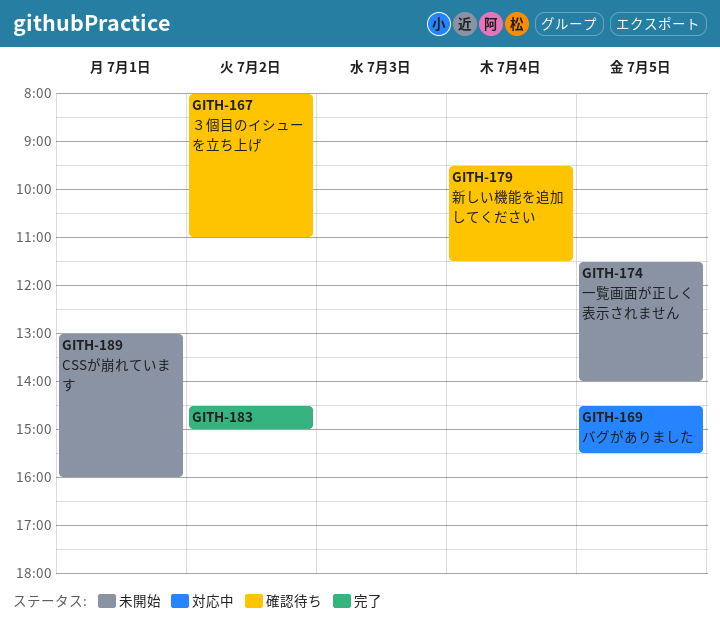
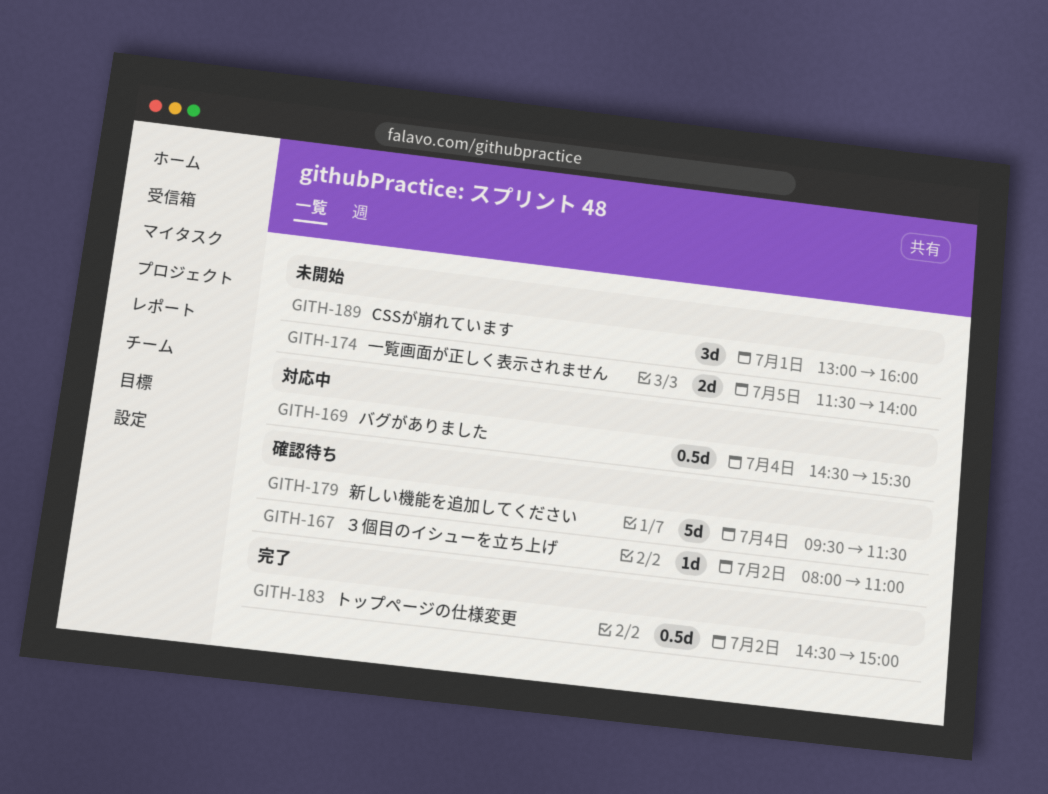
GITH-169, day: Jul 5 -> Jul 4

